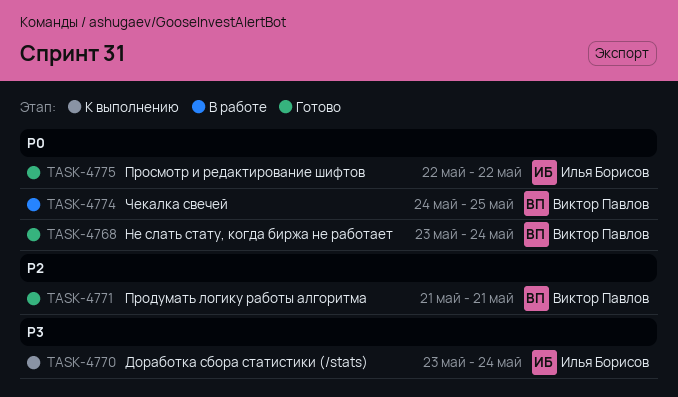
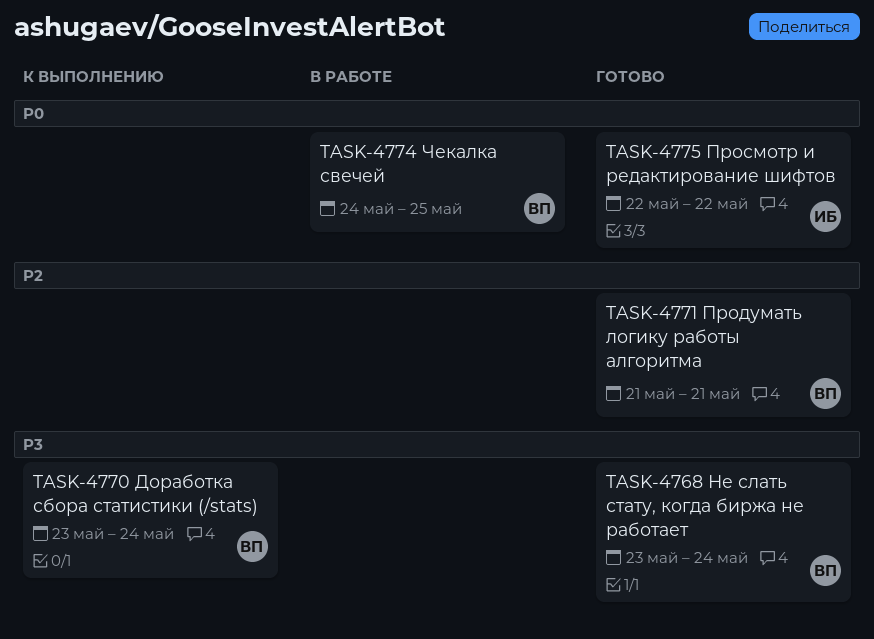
TASK-4768, priority: P0 -> P3
TASK-4770, owner: Илья Борисов -> Виктор Павлов

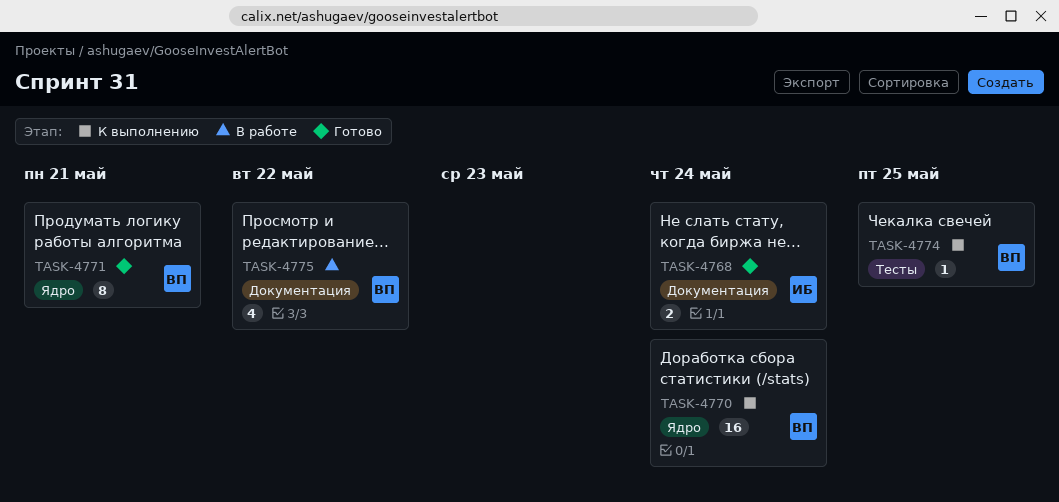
TASK-4768, owner: ВП -> ИБ
TASK-4774, status: В работе -> К выполнению
TASK-4775, status: Готово -> В работе
TASK-4775, owner: ИБ -> ВП

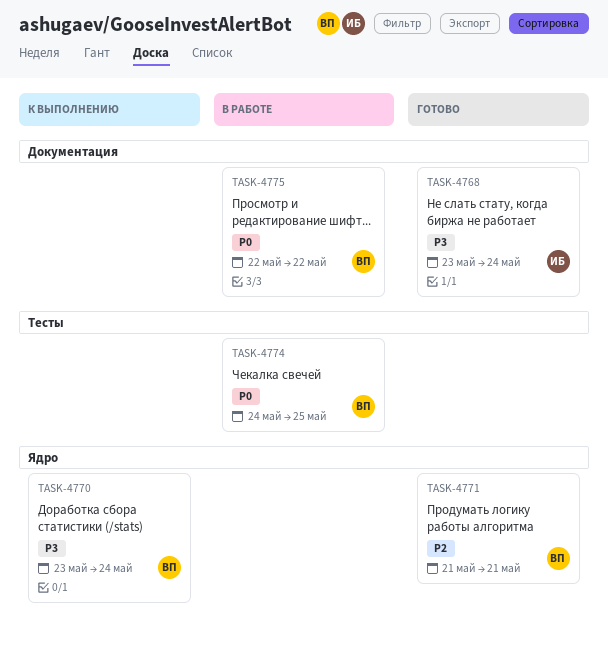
TASK-4774, status: К выполнению -> В работе

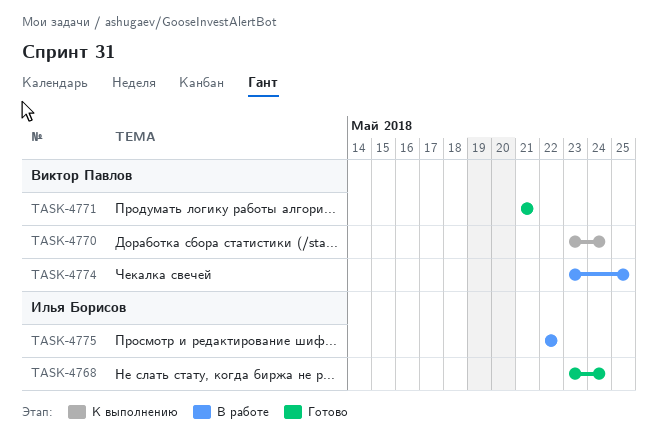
TASK-4774, start: May 24 -> May 23
TASK-4775, owner: Виктор Павлов -> Илья Борисов

